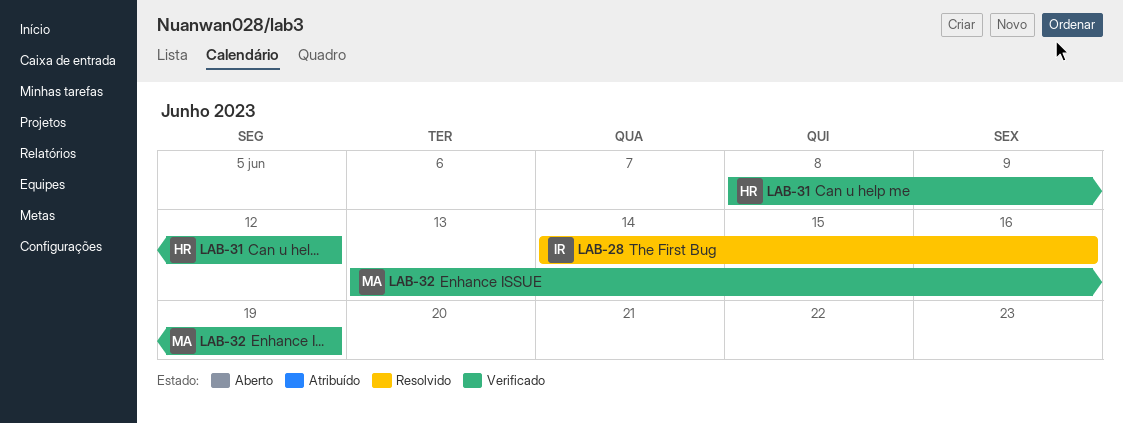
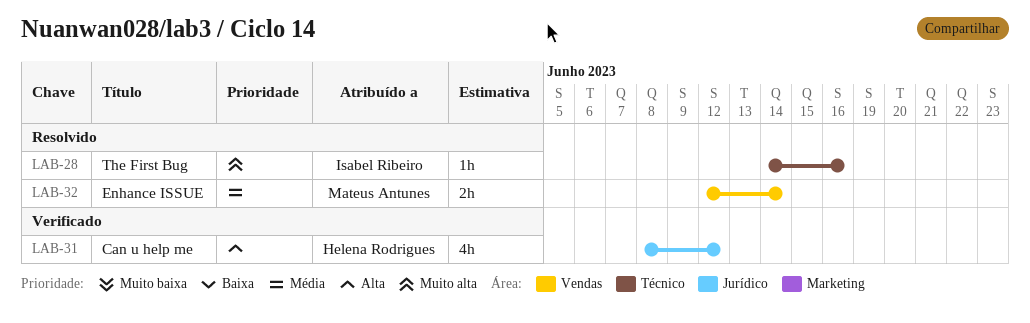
LAB-32, status: Verificado -> Resolvido
LAB-32, start: Jun 13 -> Jun 12
LAB-32, due: Jun 19 -> Jun 14

